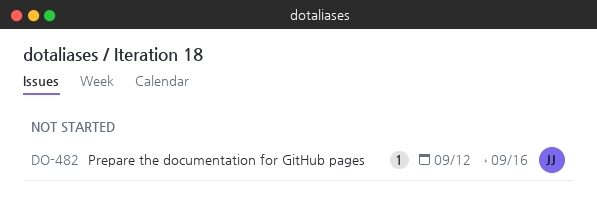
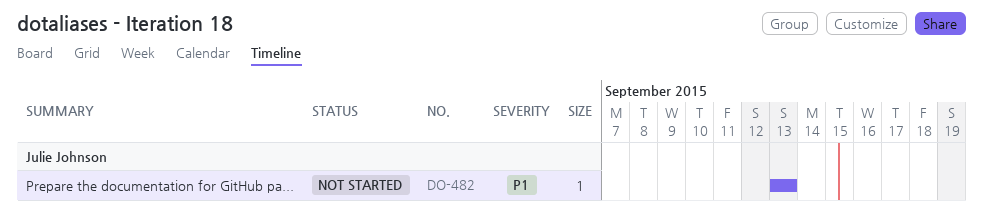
DO-482, start: Sep 12 -> Sep 13
DO-482, due: Sep 16 -> Sep 13

